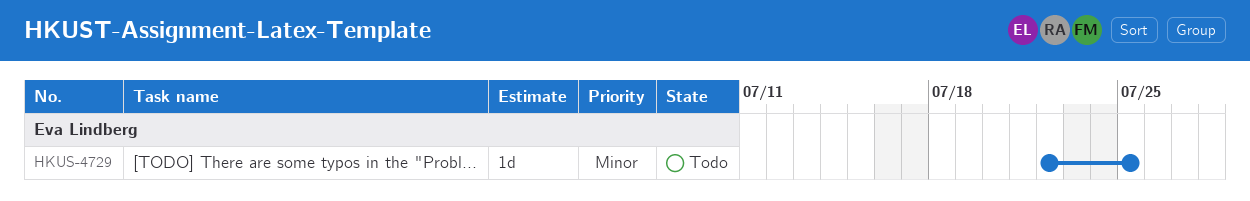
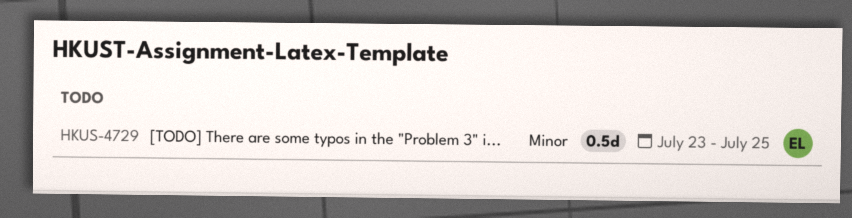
HKUS-4729, estimate: 1d -> 0.5d
HKUS-4729, start: Jul 22 -> Jul 23

